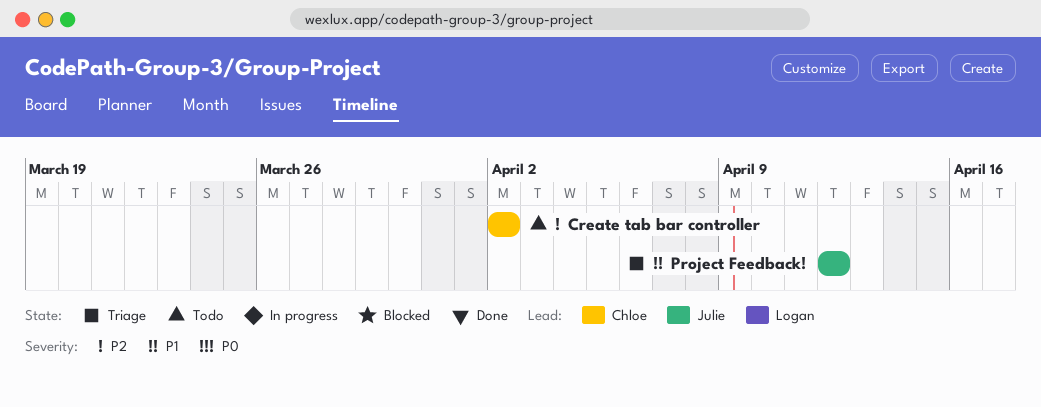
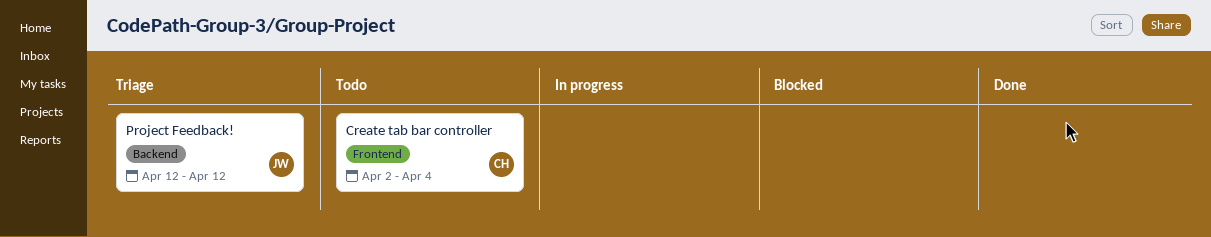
Create tab bar controller, due: Apr 2 -> Apr 4

